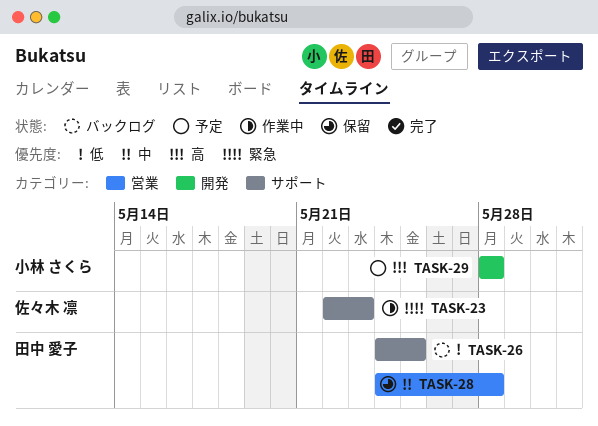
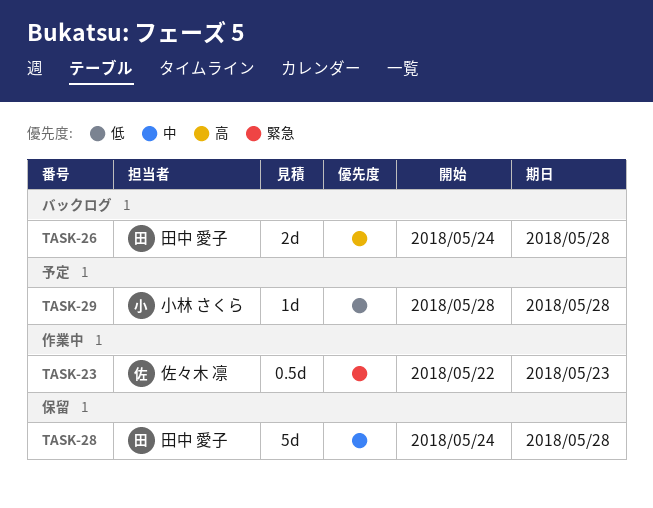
TASK-26, priority: 低 -> 高
TASK-26, due: May 25 -> May 28
TASK-29, priority: 高 -> 低

